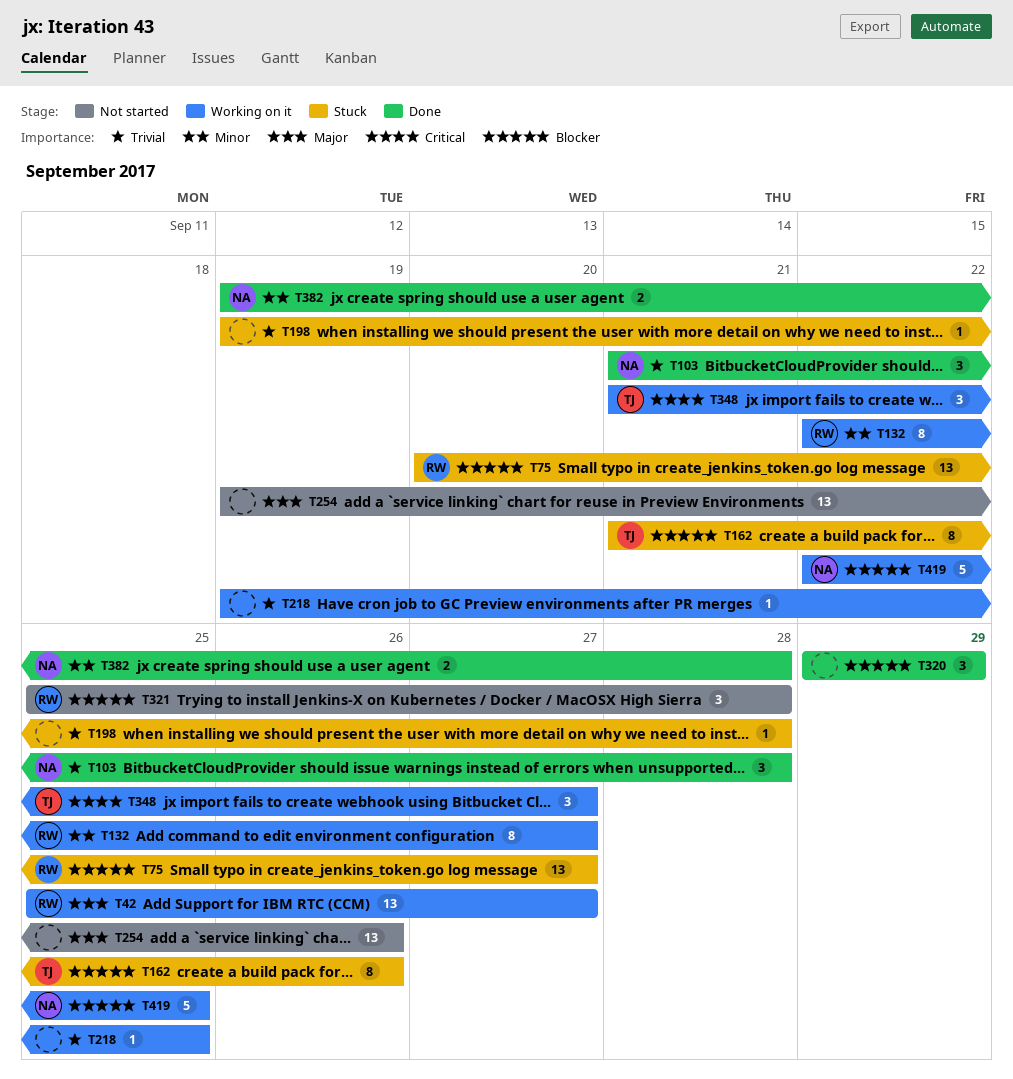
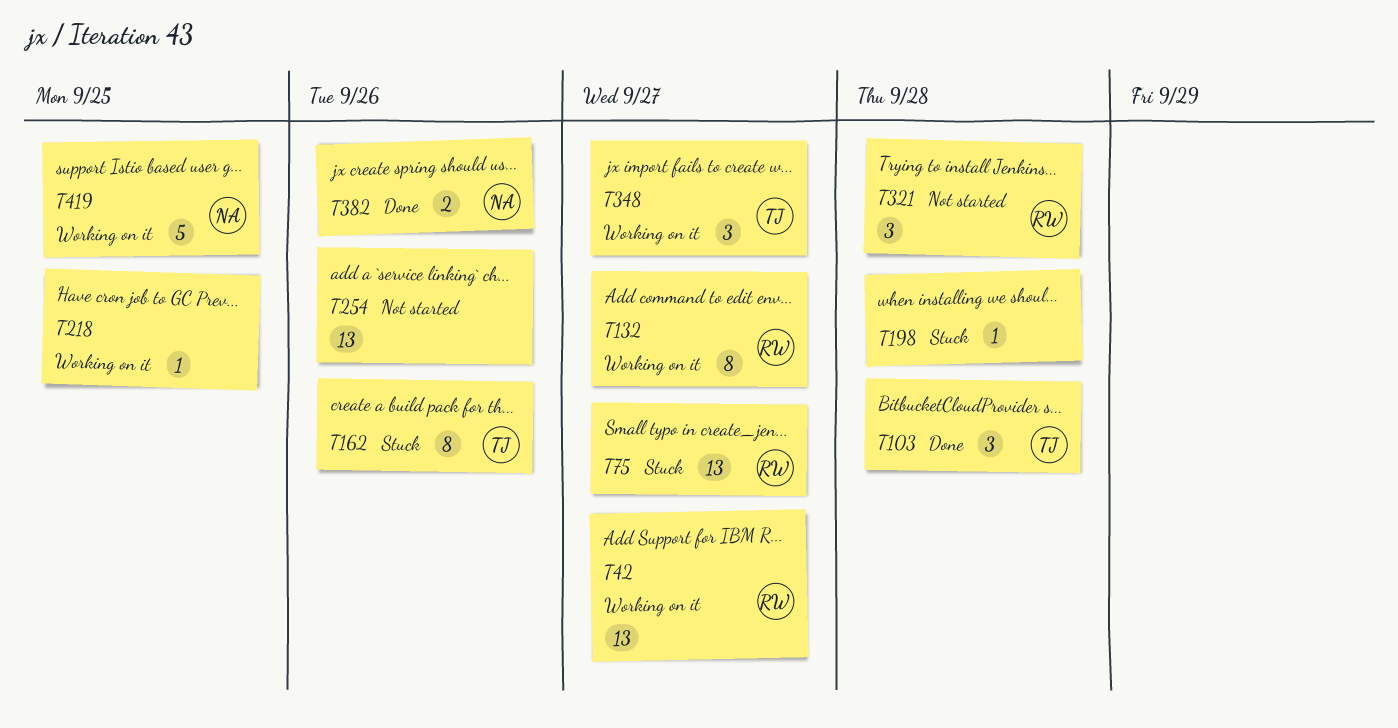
T103, owner: NA -> TJ
T320: present -> none
T382, due: Sep 28 -> Sep 26

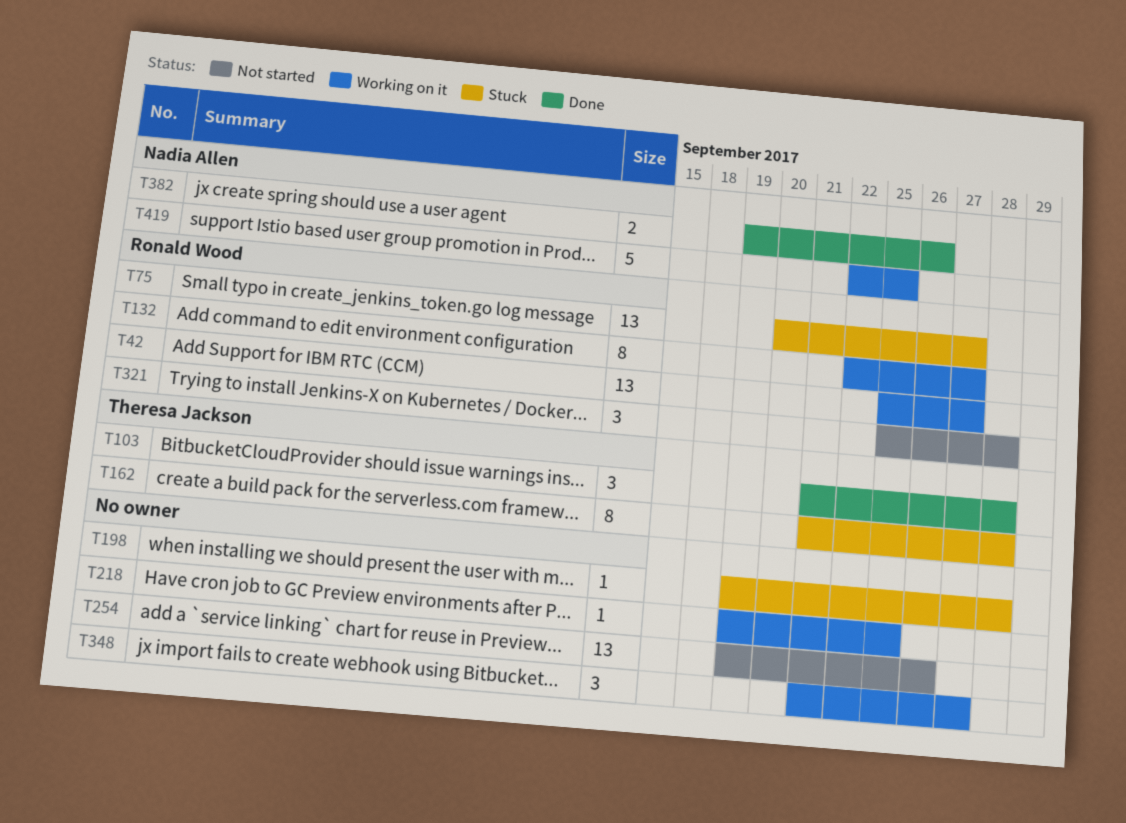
T162, due: Sep 26 -> Sep 28
T348, owner: Theresa Jackson -> none

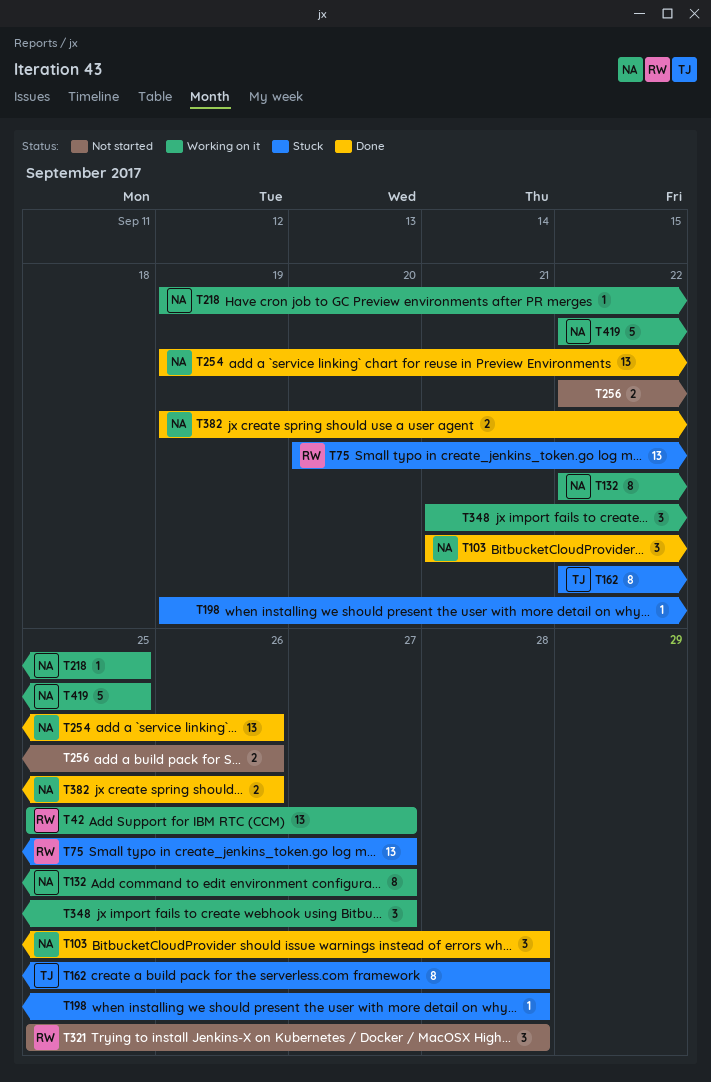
T103, owner: Theresa Jackson -> Nadia Allen
T132, owner: Ronald Wood -> Nadia Allen
T162, start: Sep 21 -> Sep 22
T218, owner: none -> Nadia Allen
T254, status: Not started -> Done
T254, owner: none -> Nadia Allen
T256: none -> present

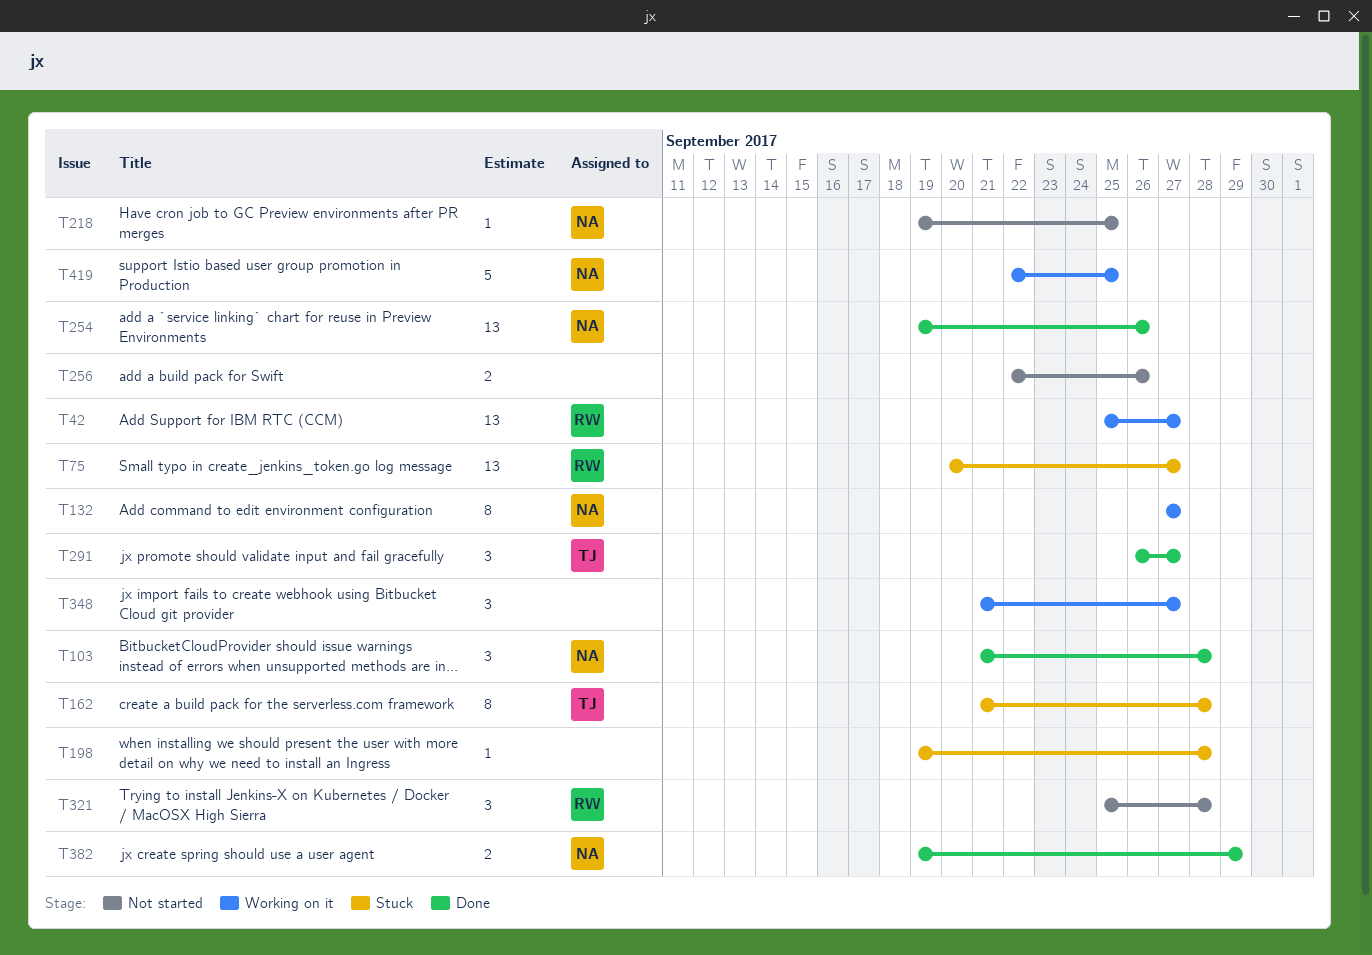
T132, start: Sep 22 -> Sep 27
T162, start: Sep 22 -> Sep 21
T218, status: Working on it -> Not started
T291: none -> present
T382, due: Sep 26 -> Sep 29

